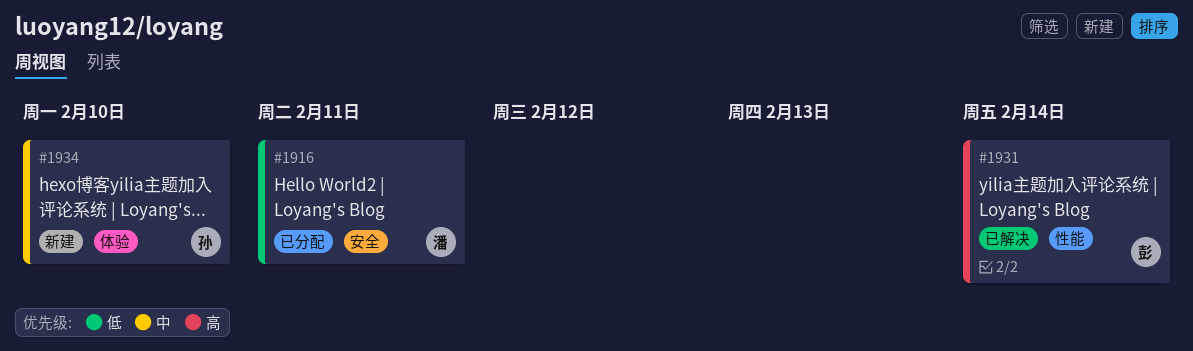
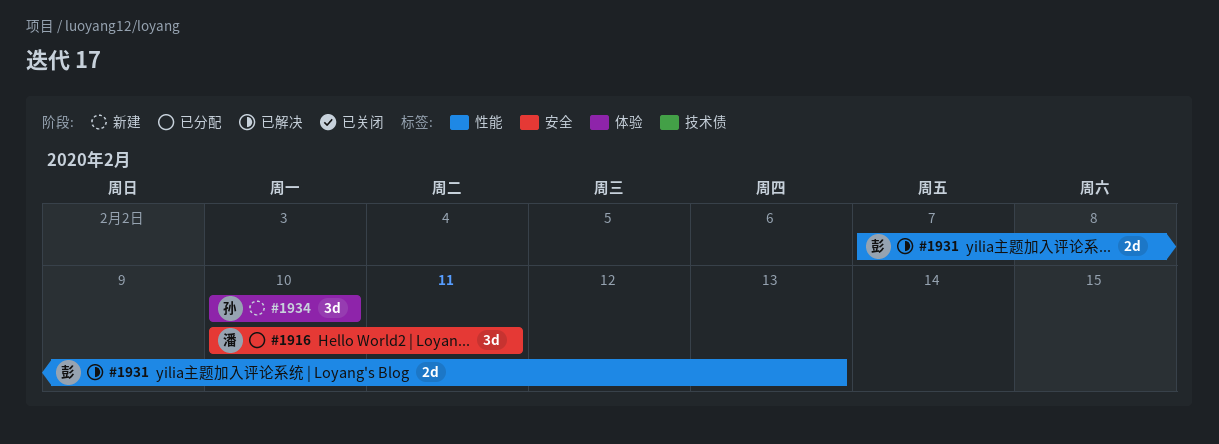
#1931, due: Feb 14 -> Feb 13

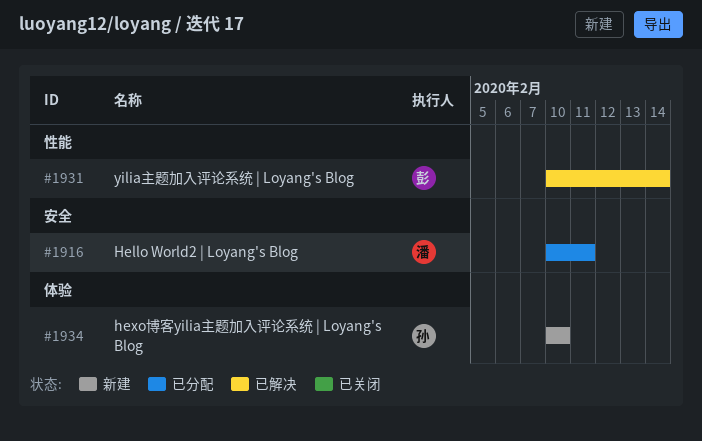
#1931, start: Feb 7 -> Feb 10
#1931, due: Feb 13 -> Feb 14

